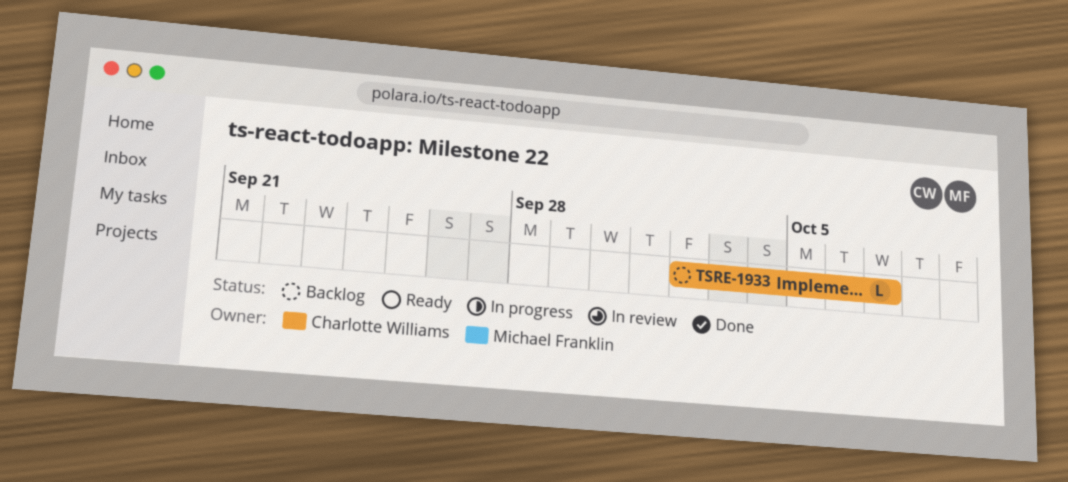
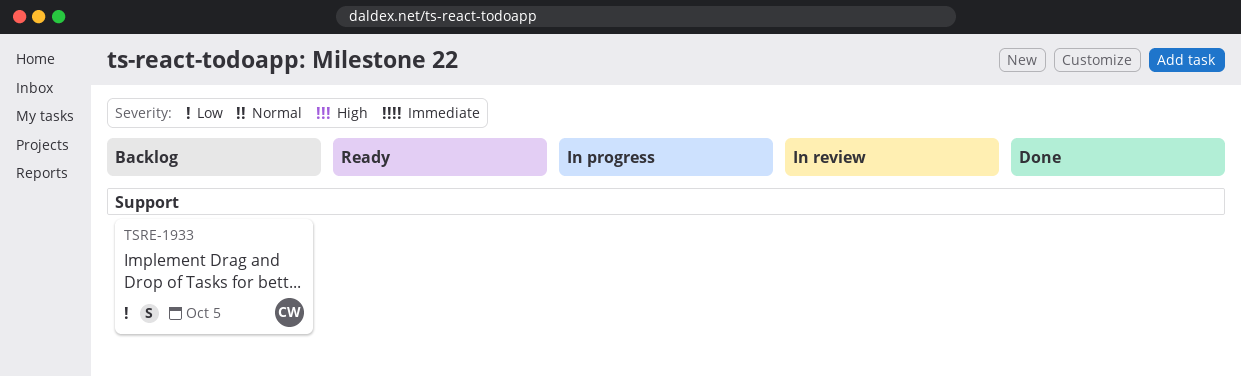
TSRE-1933, estimate: L -> S
TSRE-1933, due: Oct 7 -> Oct 5

